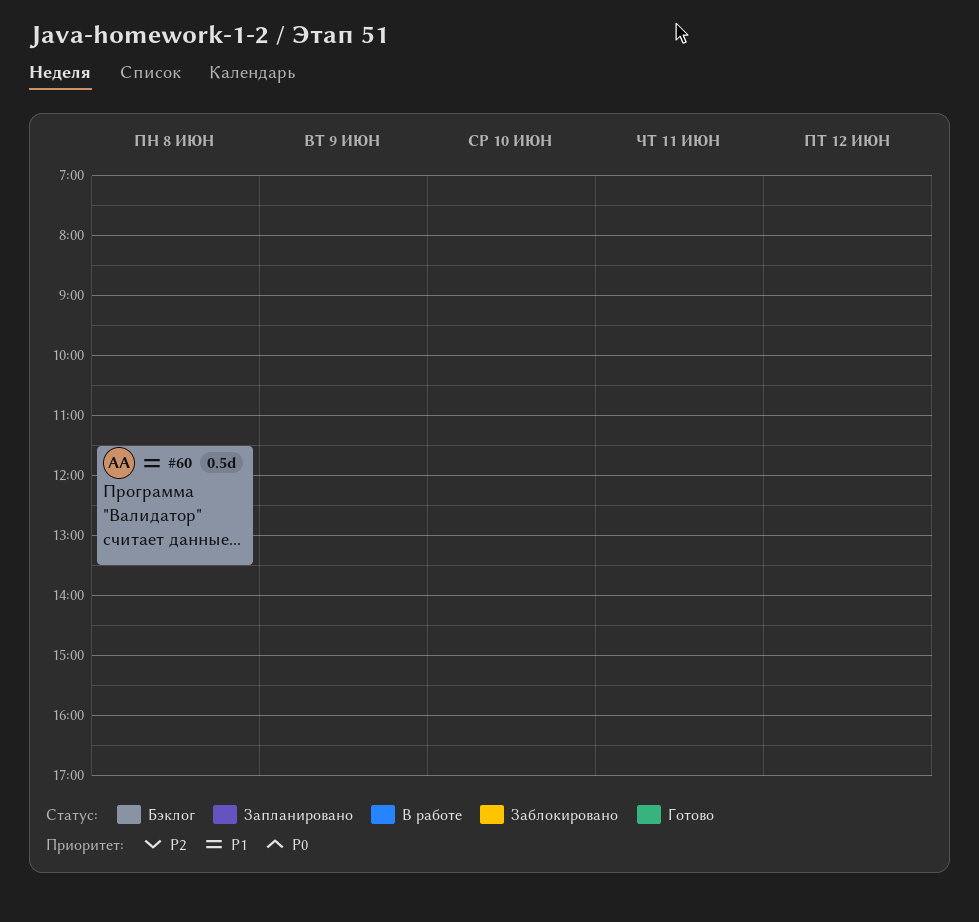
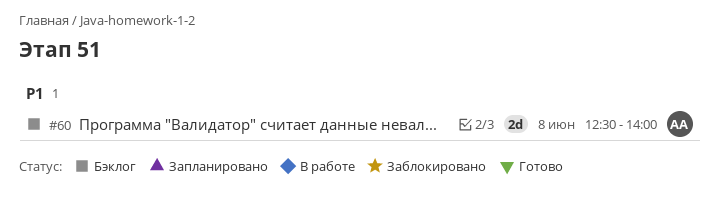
#60, estimate: 0.5d -> 2d
#60, begins: 11:30 -> 12:30
#60, ends: 13:30 -> 14:00

